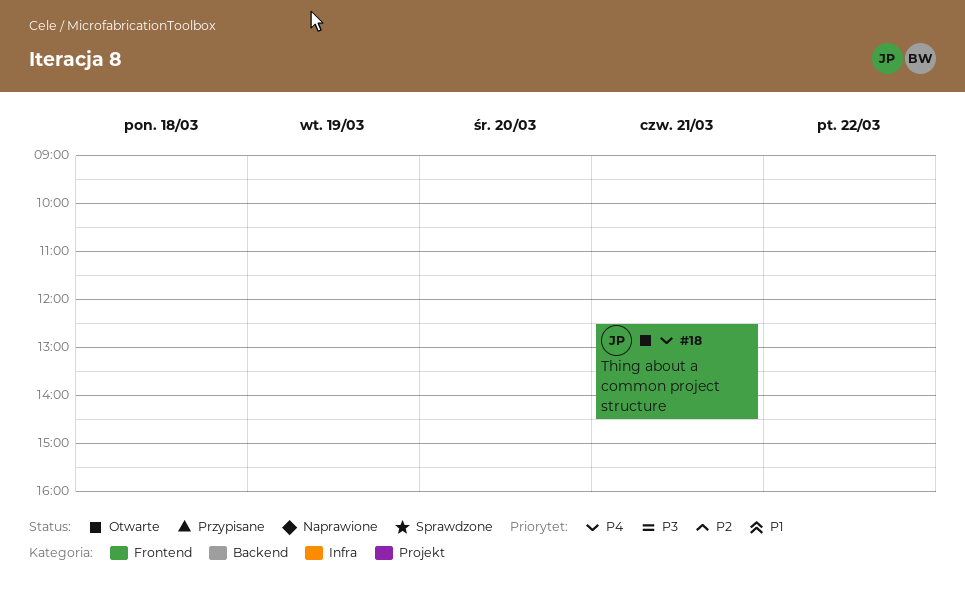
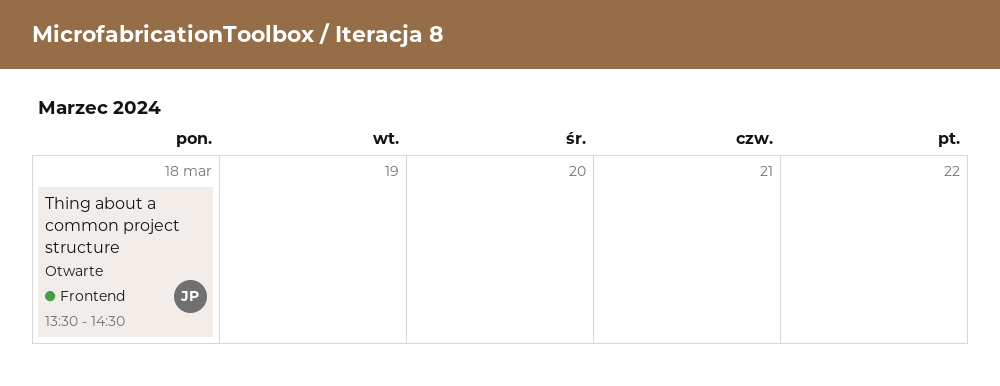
Thing about a common project structure, day: Mar 21 -> Mar 18
Thing about a common project structure, begins: 12:30 -> 13:30

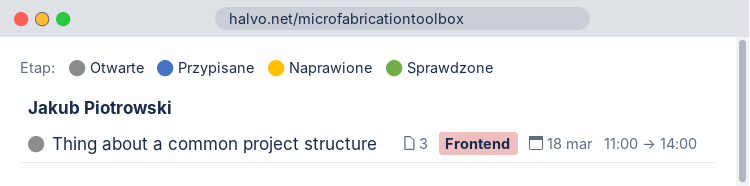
Thing about a common project structure, begins: 13:30 -> 11:00
Thing about a common project structure, ends: 14:30 -> 14:00

